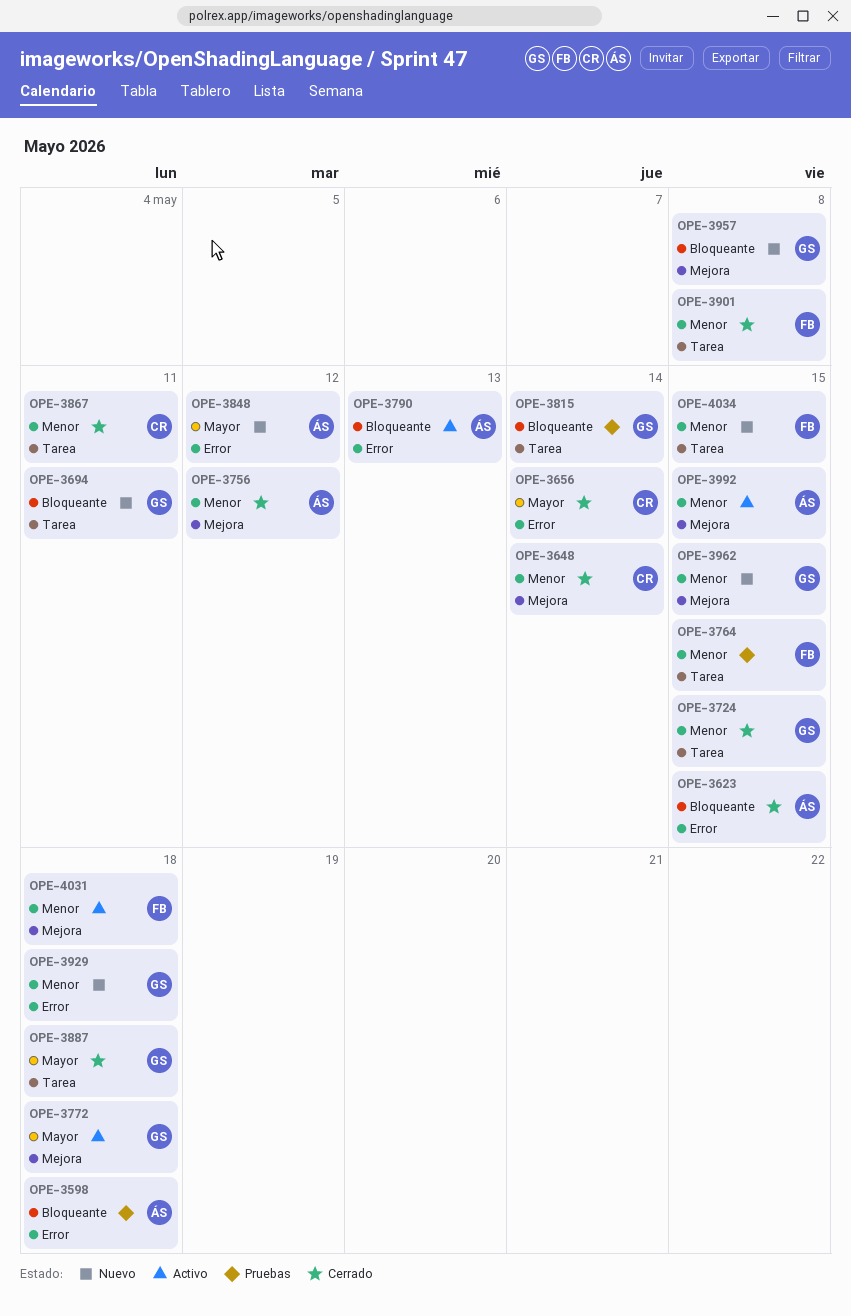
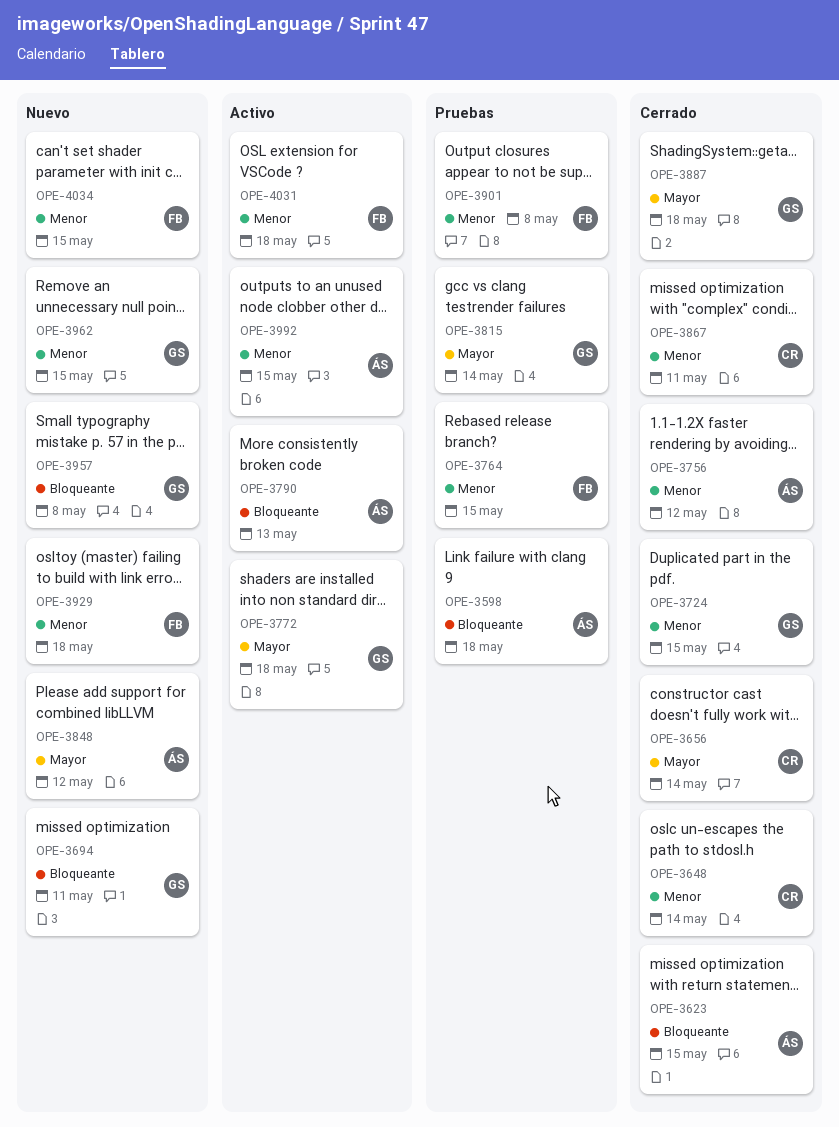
OPE-3815, priority: Bloqueante -> Mayor
OPE-3901, status: Cerrado -> Pruebas
OPE-3929, owner: GS -> FB

